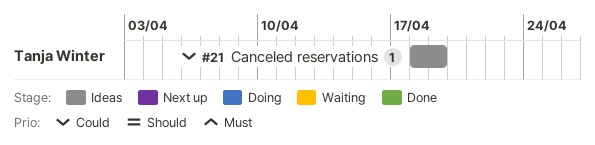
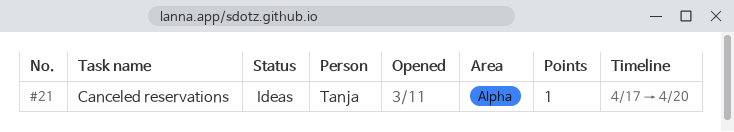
#21, start: Apr 18 -> Apr 17
#21, due: Apr 19 -> Apr 20

